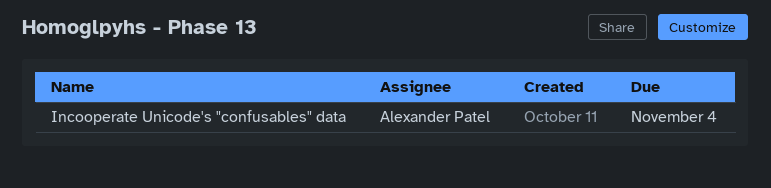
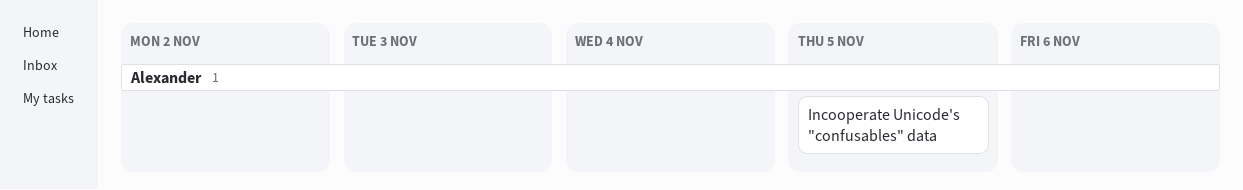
Incooperate Unicode's "confusables" data, due: Nov 4 -> Nov 5

